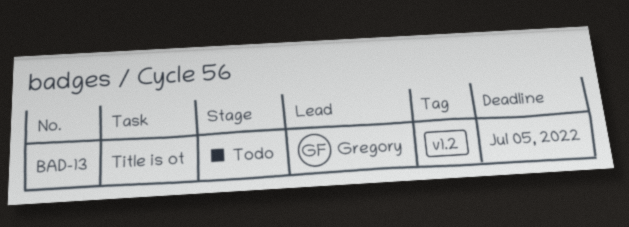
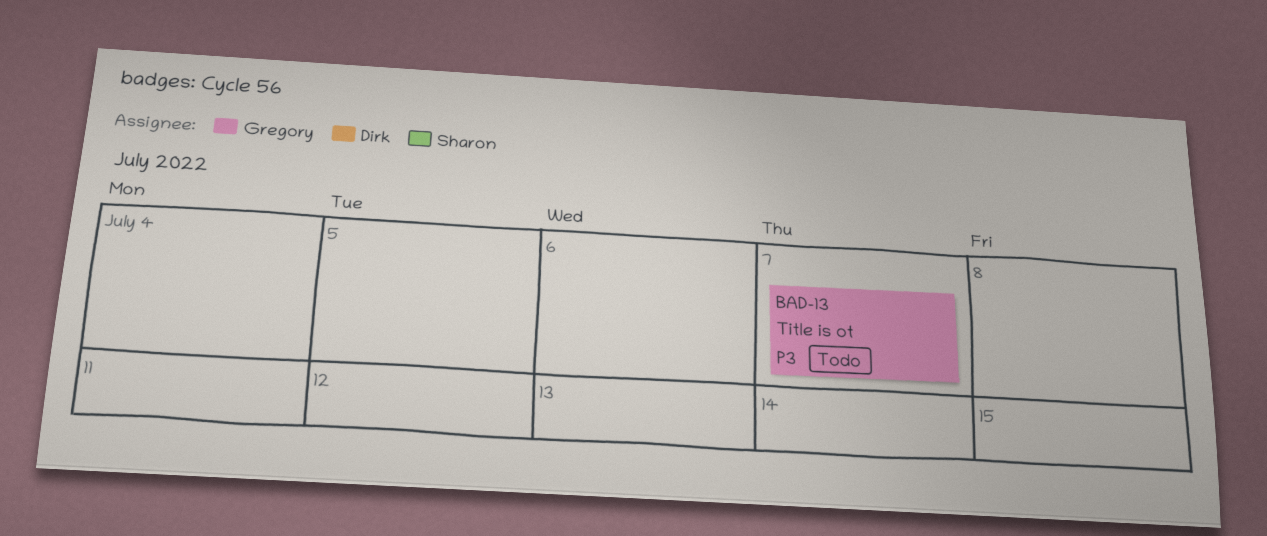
BAD-13, due: Jul 5 -> Jul 7

